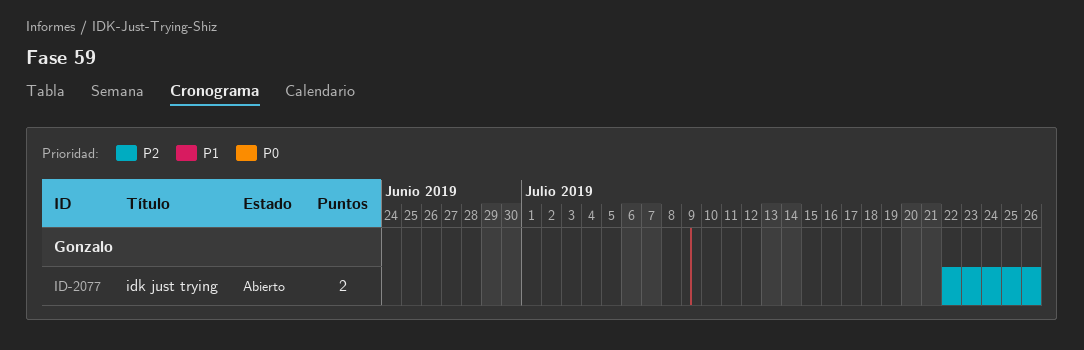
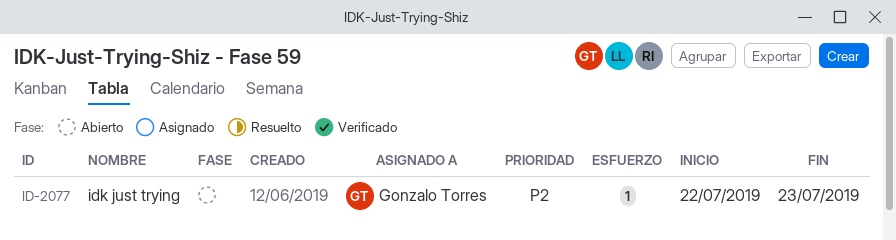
ID-2077, estimate: 2 -> 1
ID-2077, due: Jul 26 -> Jul 23

